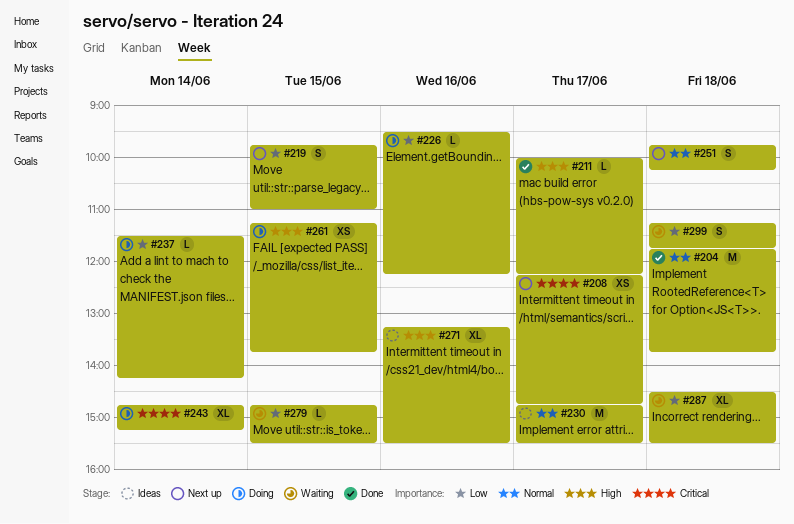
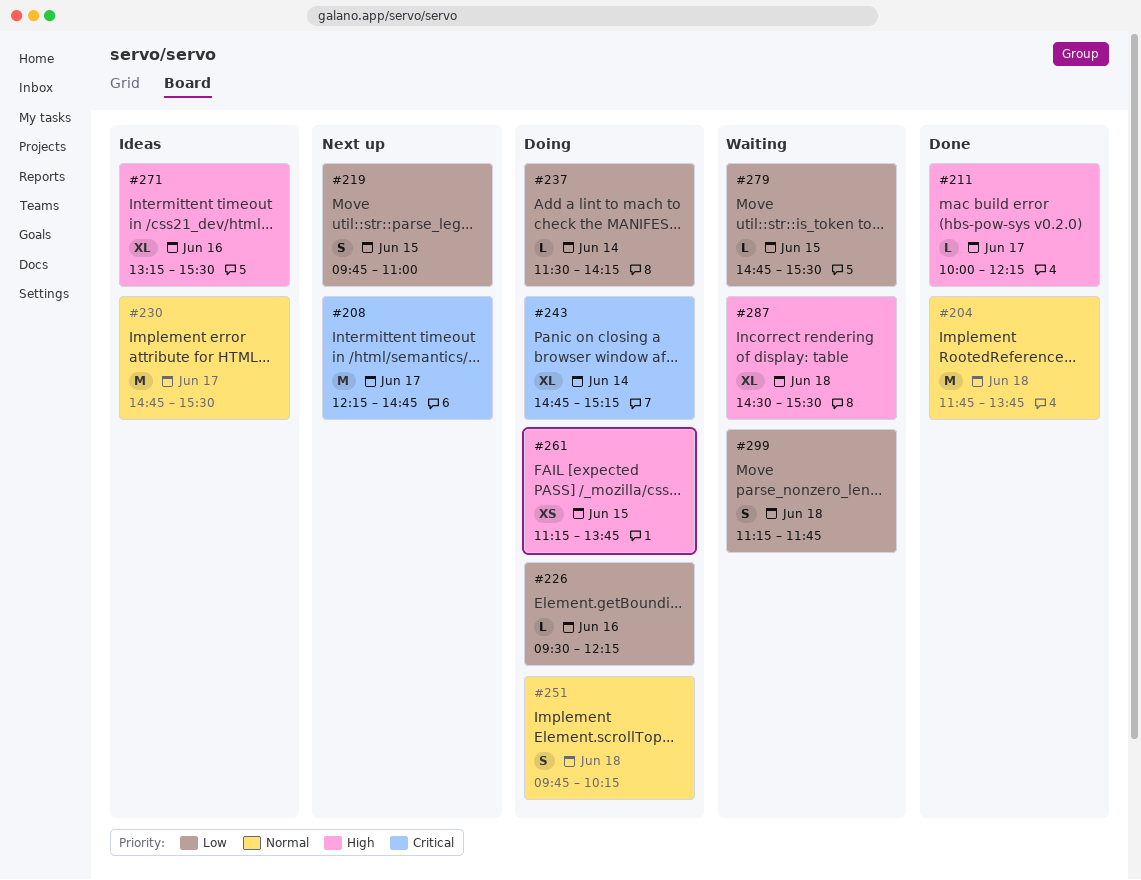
#208, estimate: XS -> M
#251, status: Next up -> Doing
#287, priority: Low -> High

